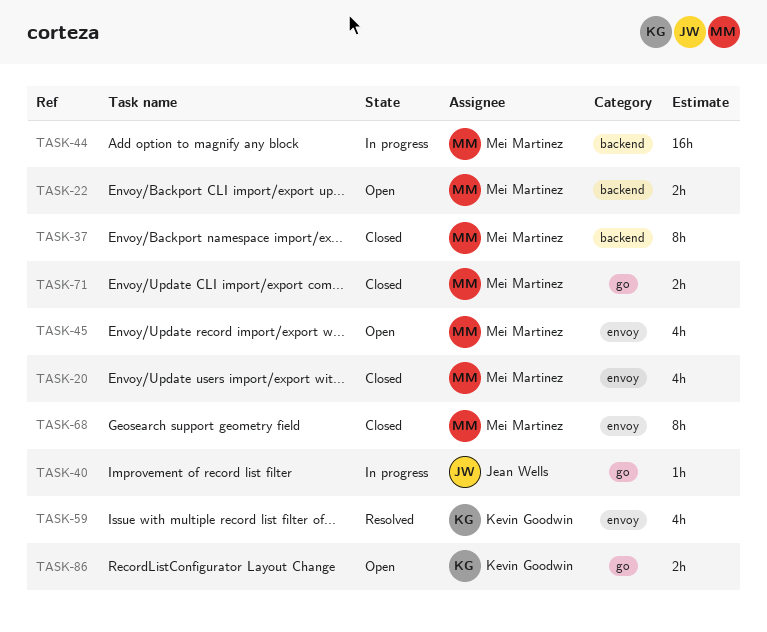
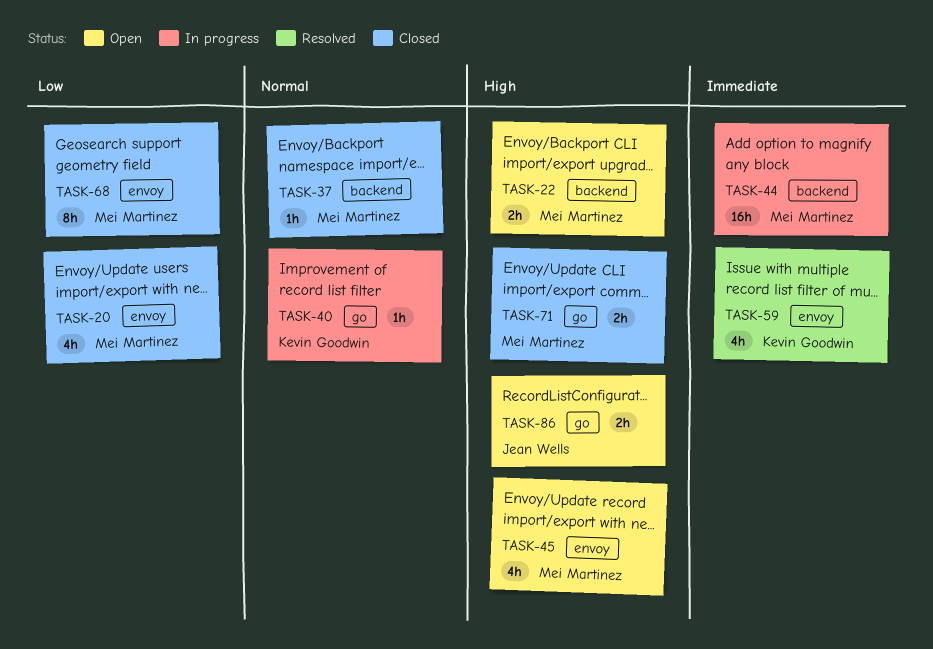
TASK-37, estimate: 8h -> 1h
TASK-40, owner: Jean Wells -> Kevin Goodwin
TASK-86, owner: Kevin Goodwin -> Jean Wells

